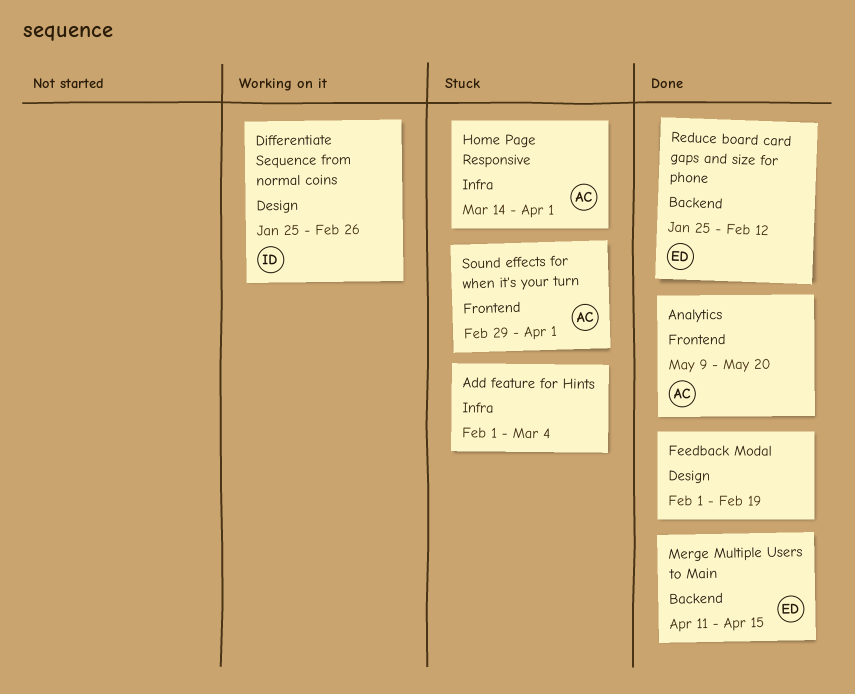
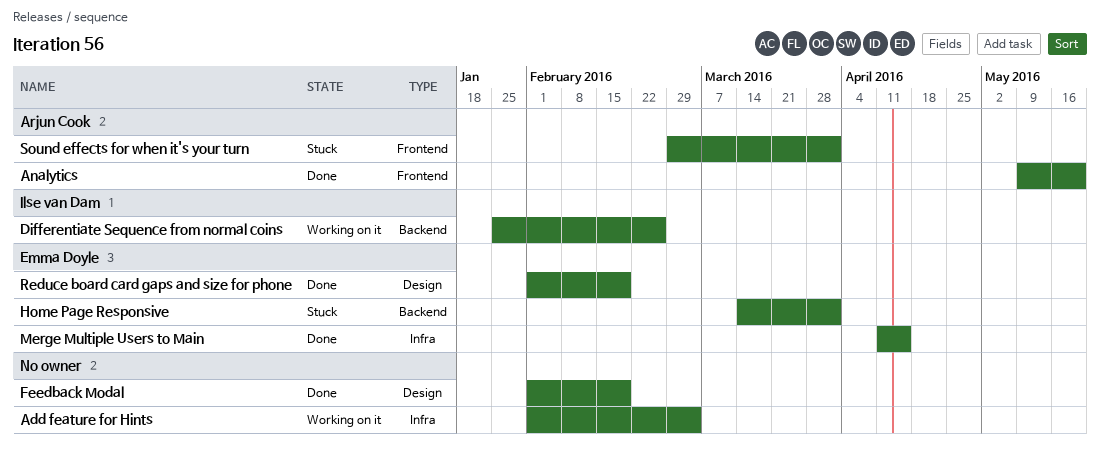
Add feature for Hints, status: Stuck -> Working on it
Differentiate Sequence from normal coins, label: Design -> Backend
Home Page Responsive, owner: Arjun Cook -> Emma Doyle
Home Page Responsive, label: Infra -> Backend
Merge Multiple Users to Main, label: Backend -> Infra
Reduce board card gaps and size for phone, label: Backend -> Design
Reduce board card gaps and size for phone, start: Jan 25 -> Feb 1
Reduce board card gaps and size for phone, due: Feb 12 -> Feb 19

